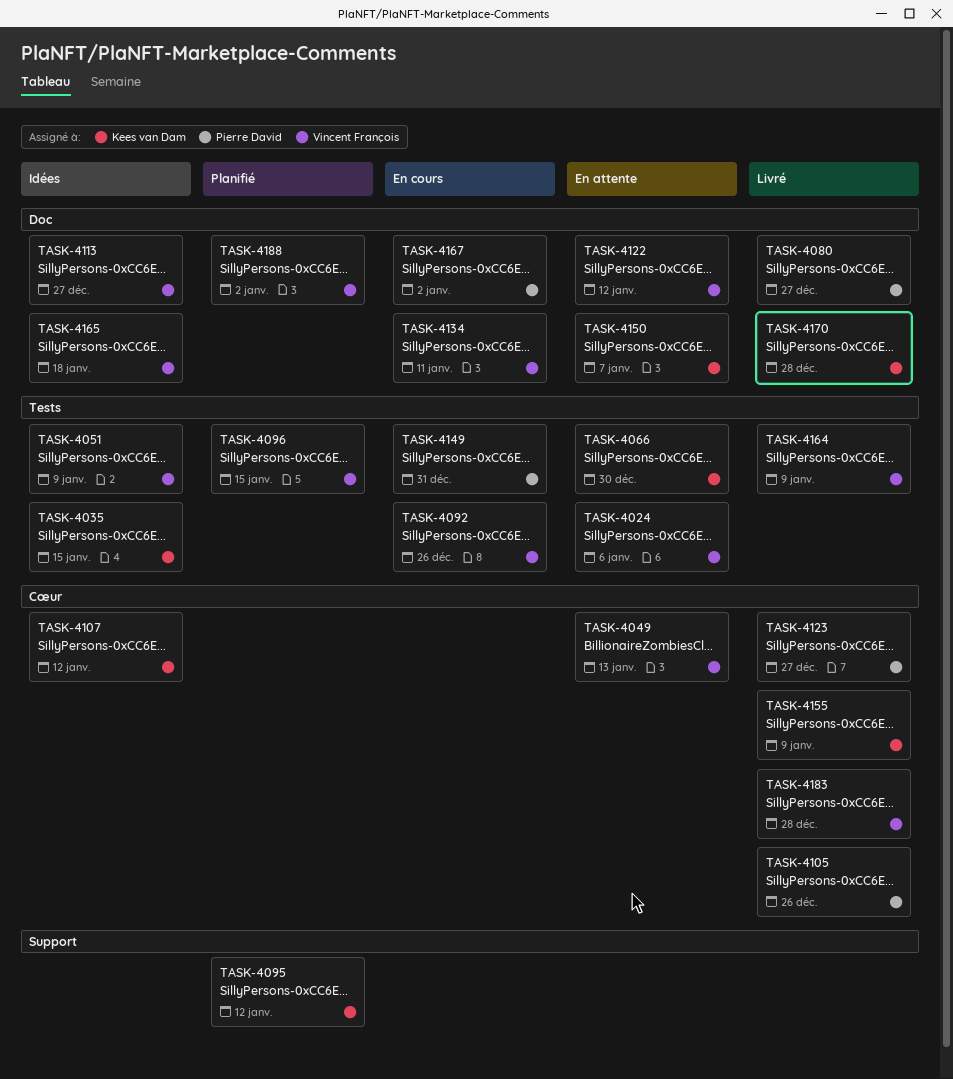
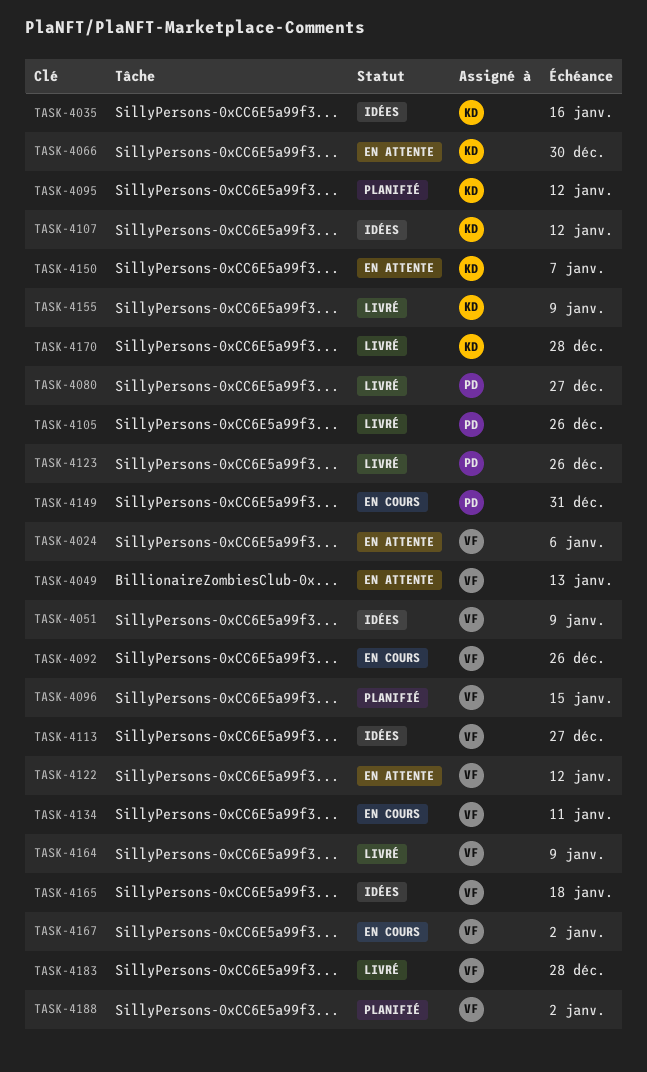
TASK-4035, due: Jan 15 -> Jan 16
TASK-4123, due: Dec 27 -> Dec 26
TASK-4167, owner: Pierre David -> Vincent François

